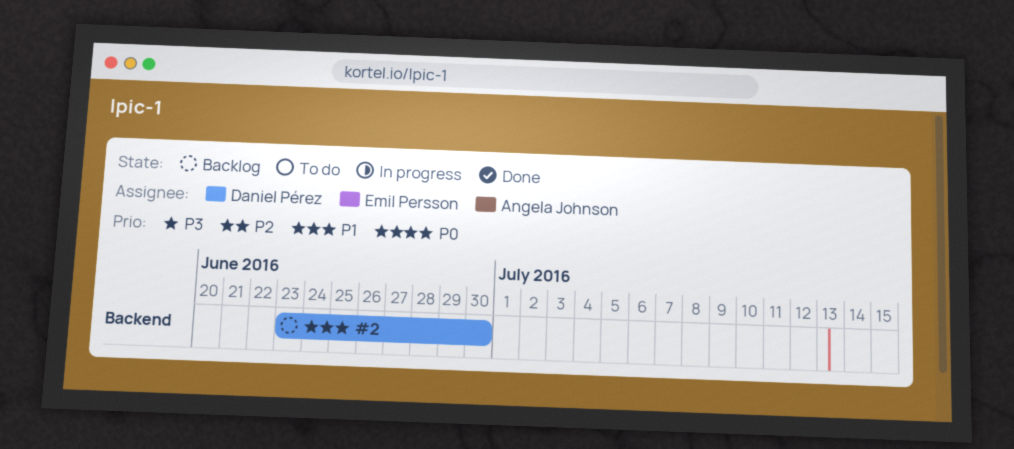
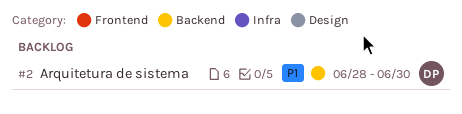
#2, start: Jun 23 -> Jun 28

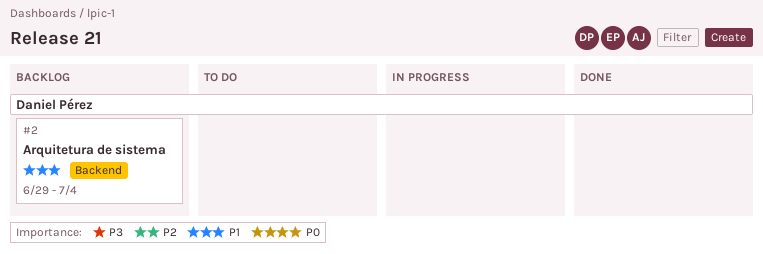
#2, start: Jun 28 -> Jun 29
#2, due: Jun 30 -> Jul 4

